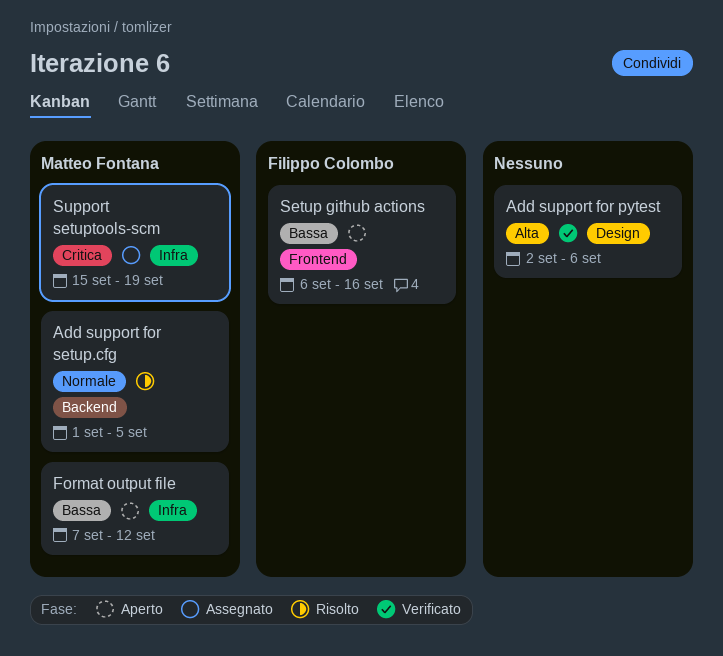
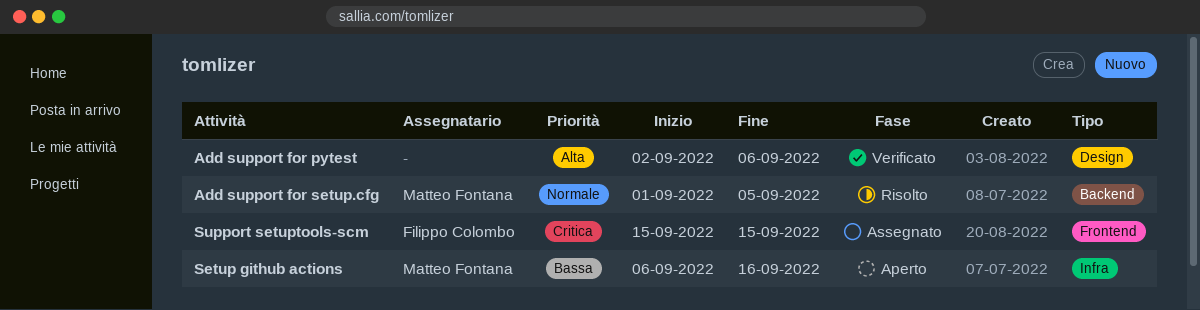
Format output file: present -> none
Setup github actions, owner: Filippo Colombo -> Matteo Fontana
Setup github actions, label: Frontend -> Infra
Support setuptools-scm, owner: Matteo Fontana -> Filippo Colombo
Support setuptools-scm, label: Infra -> Frontend
Support setuptools-scm, due: Sep 19 -> Sep 15

